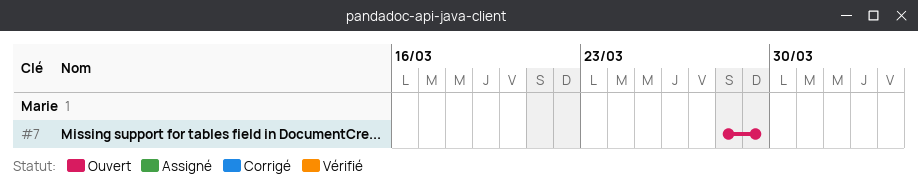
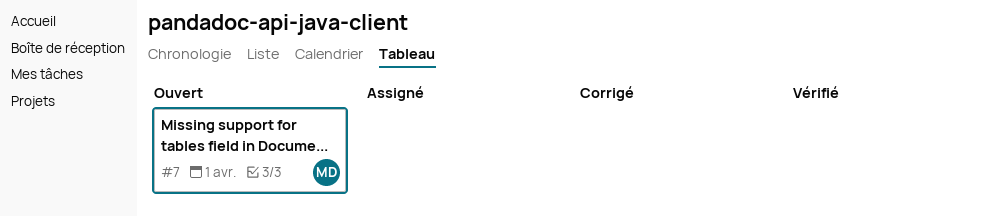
#7, due: Mar 29 -> Apr 1

